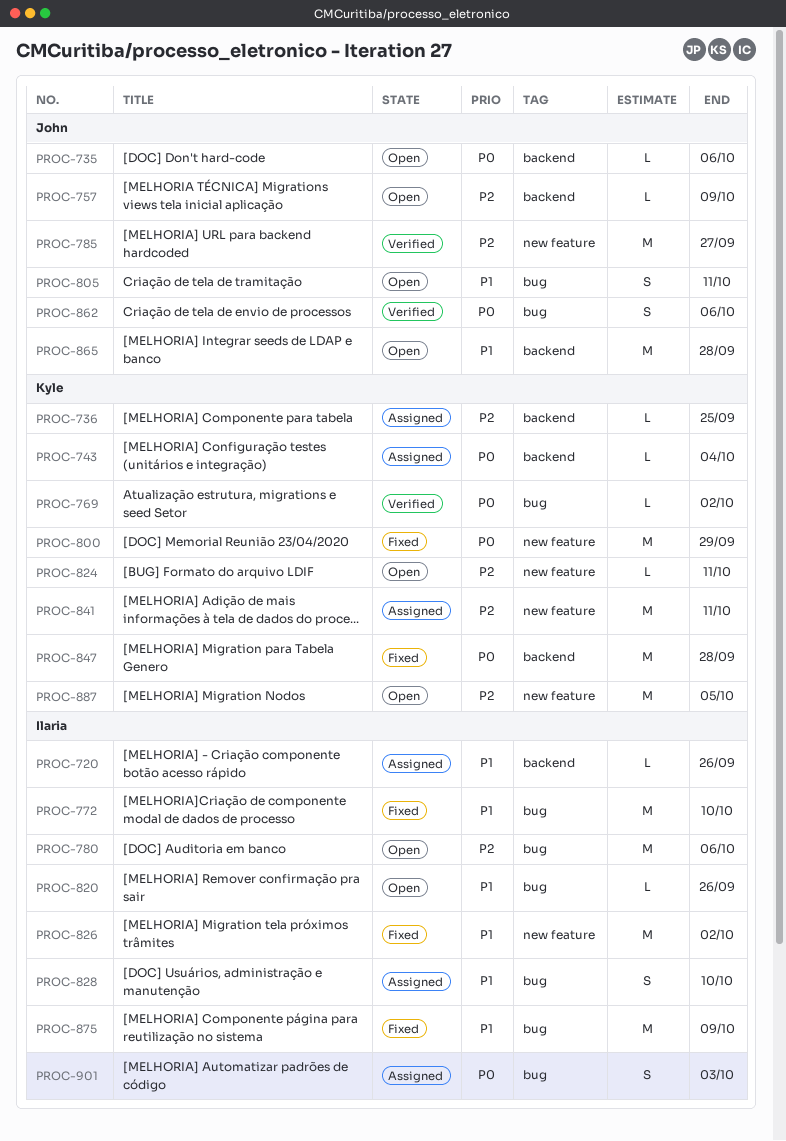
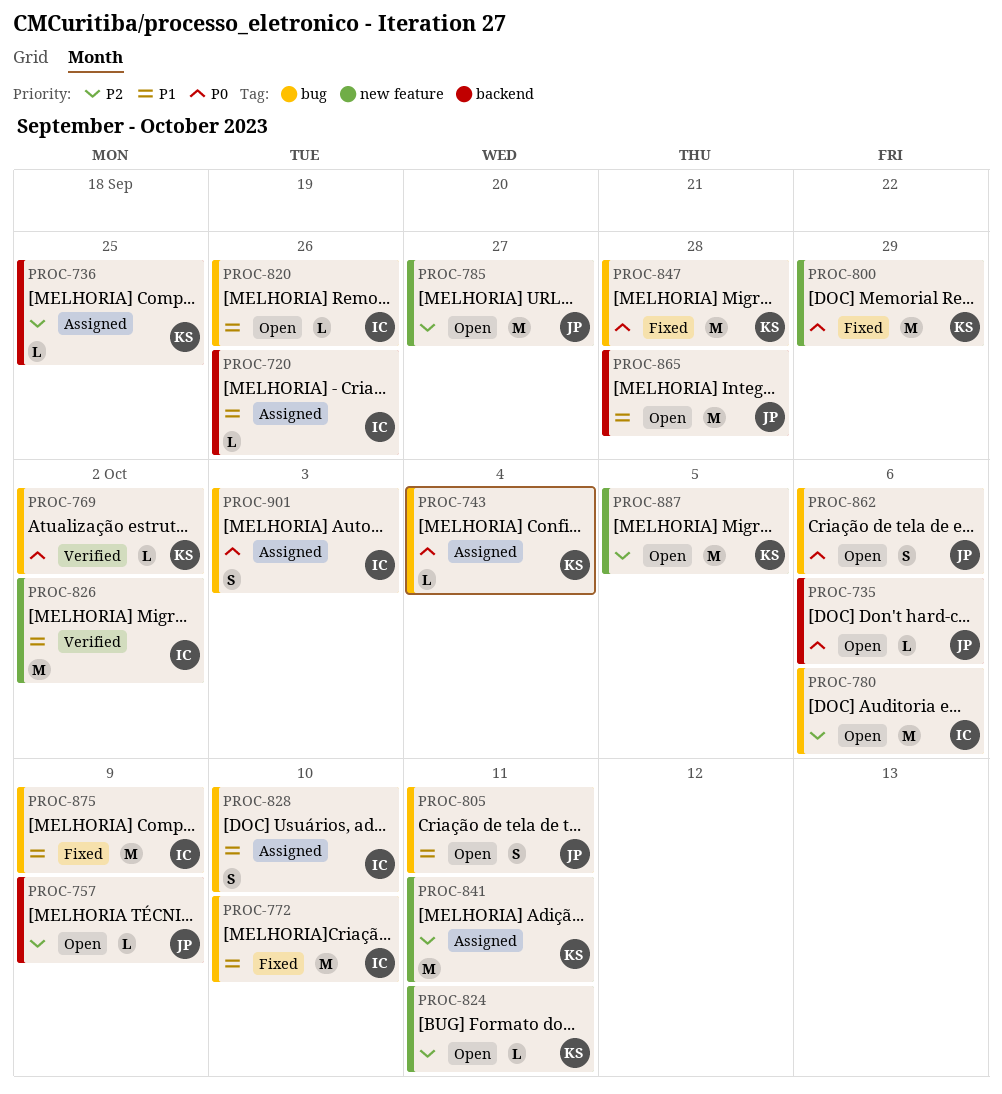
PROC-743, label: backend -> bug
PROC-785, status: Verified -> Open
PROC-826, status: Fixed -> Verified
PROC-847, label: backend -> bug
PROC-862, status: Verified -> Open

